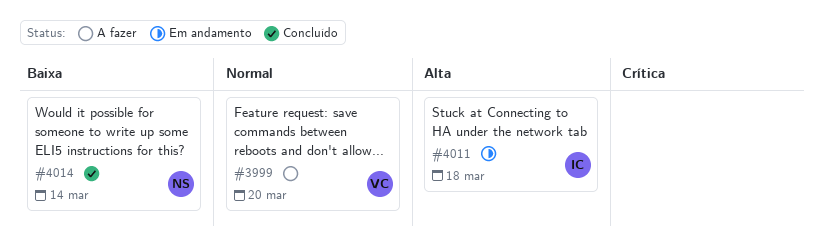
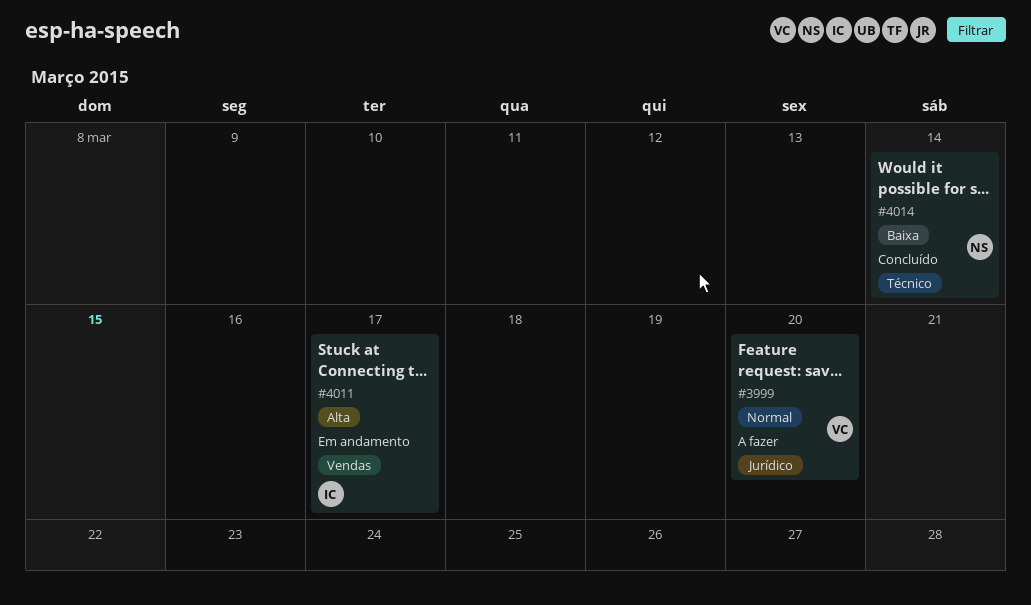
#4011, due: Mar 18 -> Mar 17

